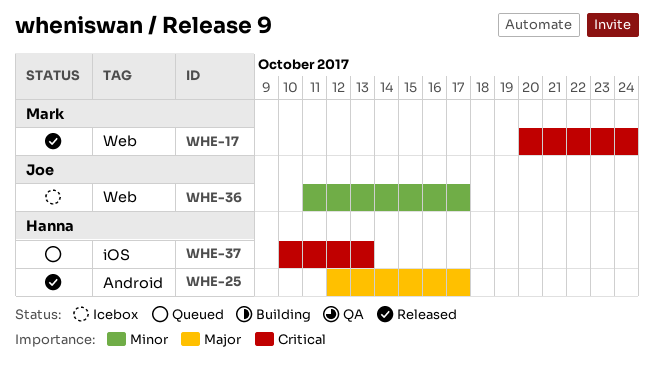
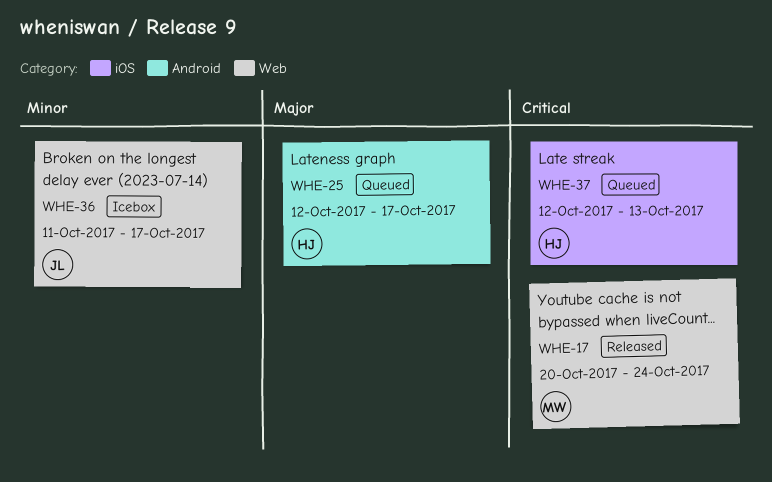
WHE-25, status: Released -> Queued
WHE-37, start: Oct 10 -> Oct 12

